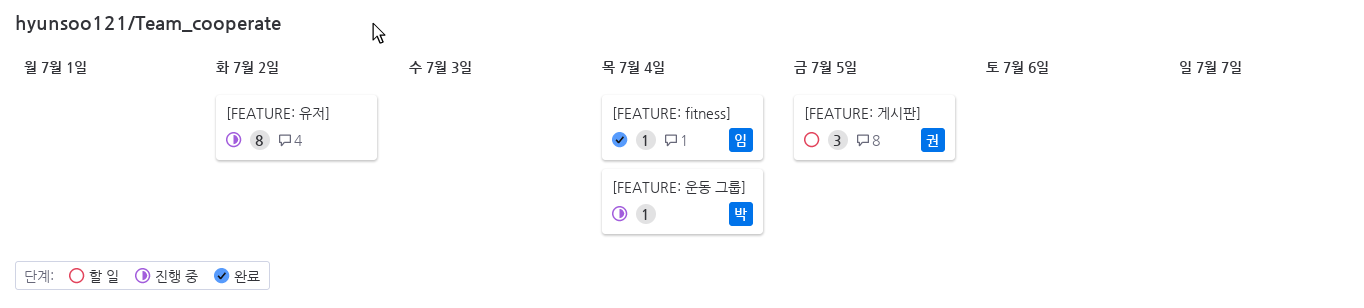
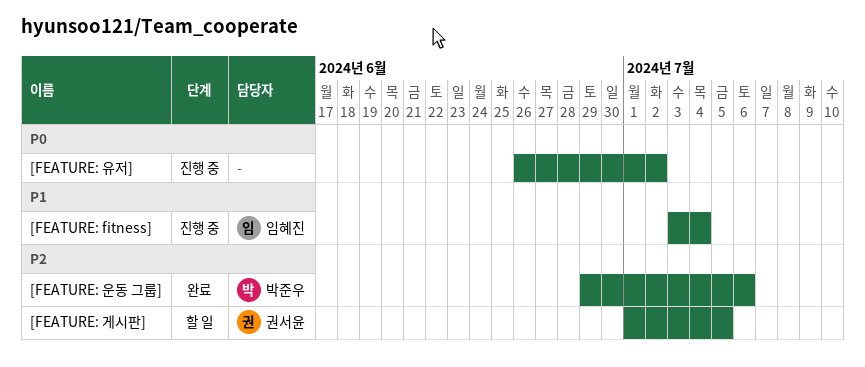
[FEATURE: fitness], status: 완료 -> 진행 중
[FEATURE: 운동 그룹], status: 진행 중 -> 완료
[FEATURE: 운동 그룹], due: Jul 4 -> Jul 6

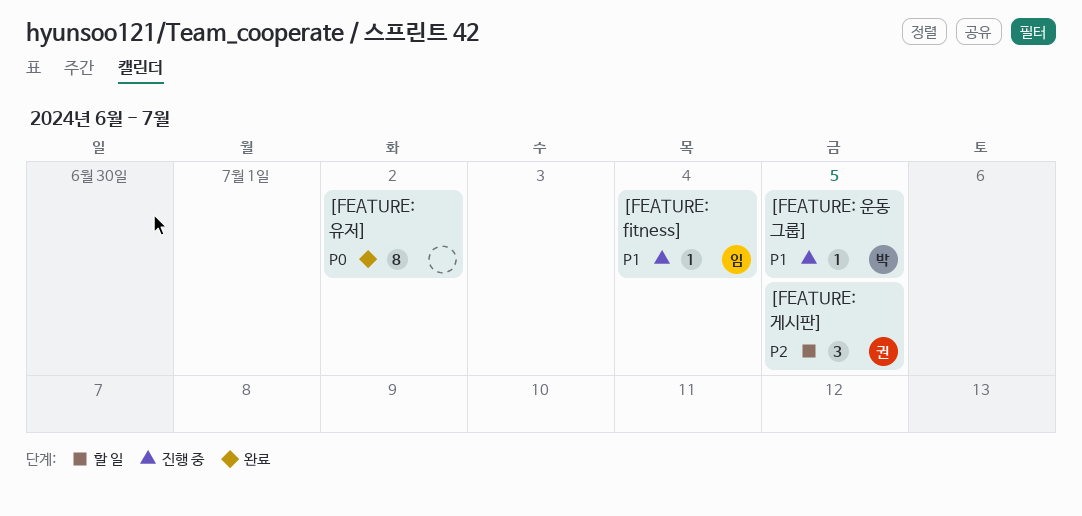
[FEATURE: 운동 그룹], status: 완료 -> 진행 중
[FEATURE: 운동 그룹], priority: P2 -> P1
[FEATURE: 운동 그룹], due: Jul 6 -> Jul 5
[FEATURE: 유저], status: 진행 중 -> 완료

